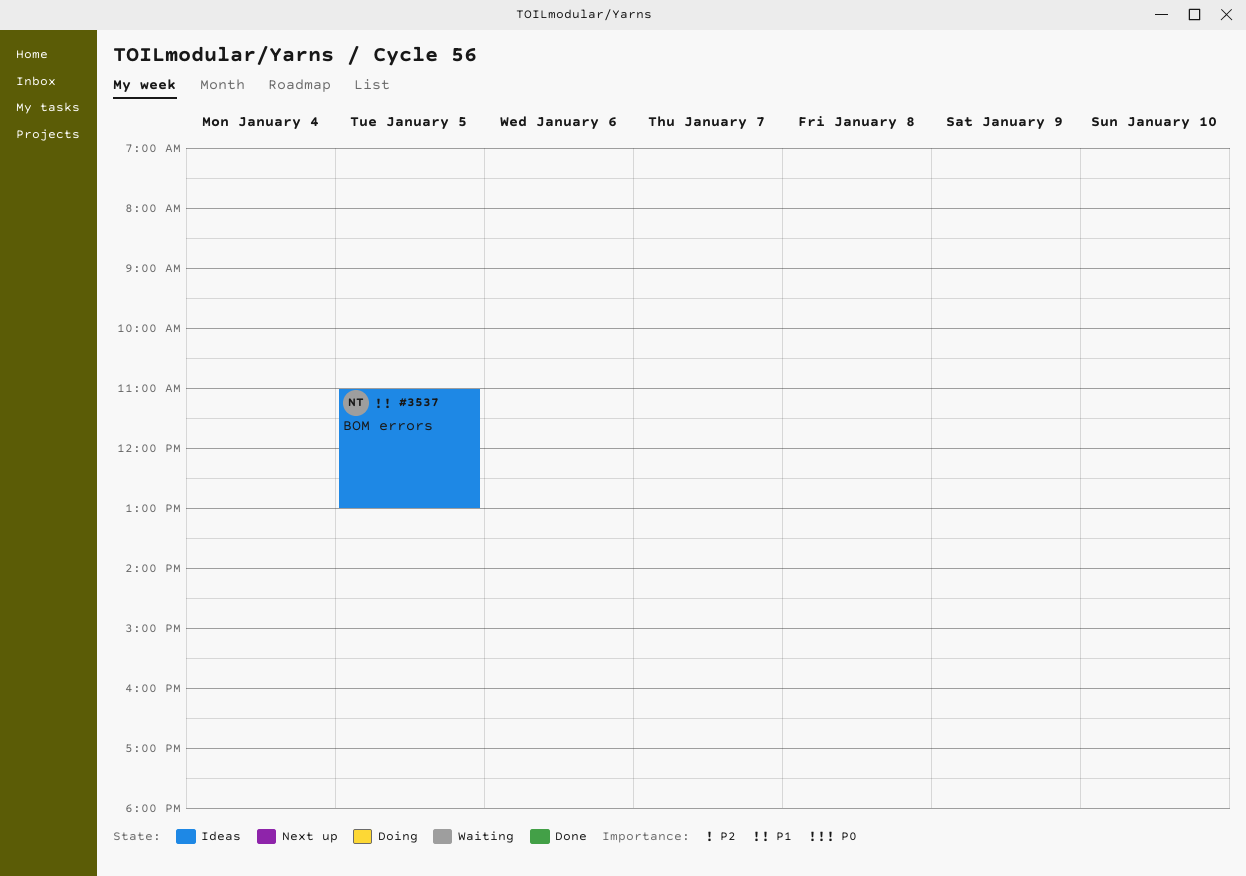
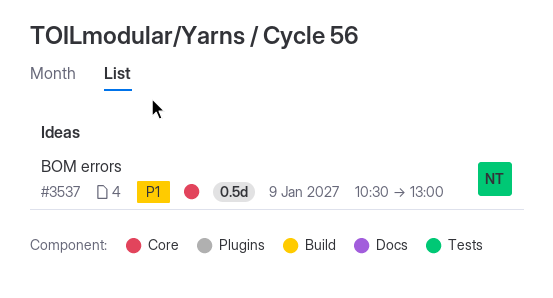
#3537, day: Jan 5 -> Jan 9
#3537, begins: 11:00 -> 10:30

